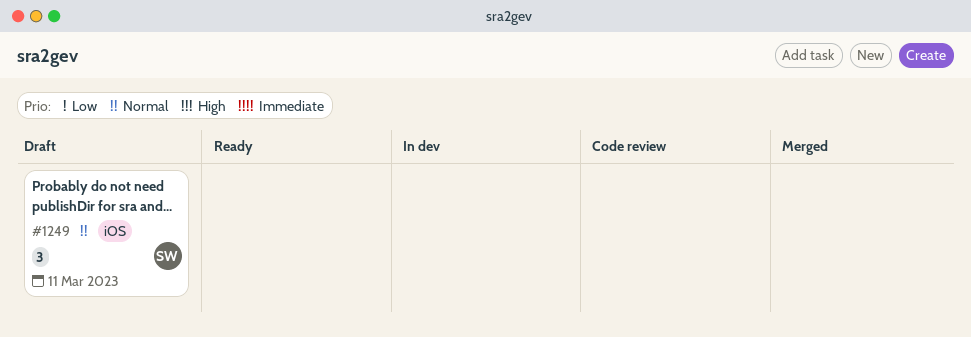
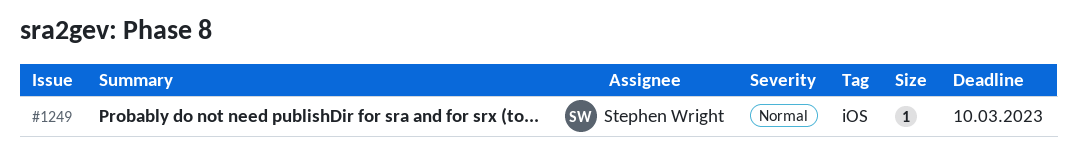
#1249, estimate: 3 -> 1
#1249, due: Mar 11 -> Mar 10

